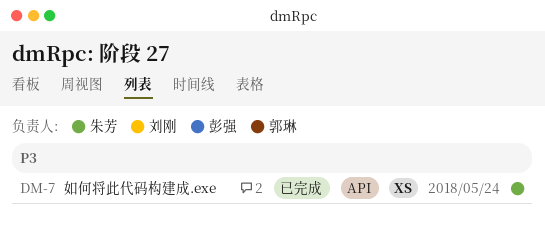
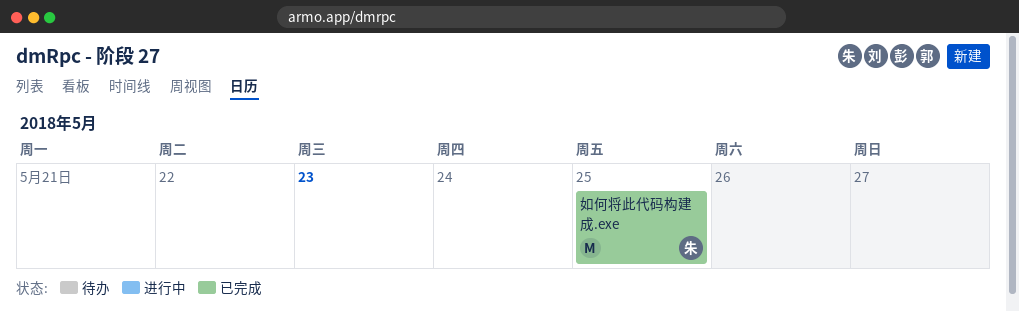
如何将此代码构建成.exe, estimate: XS -> M
如何将此代码构建成.exe, due: May 24 -> May 25

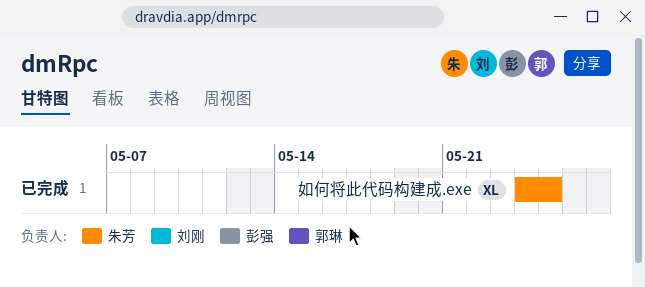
如何将此代码构建成.exe, estimate: M -> XL

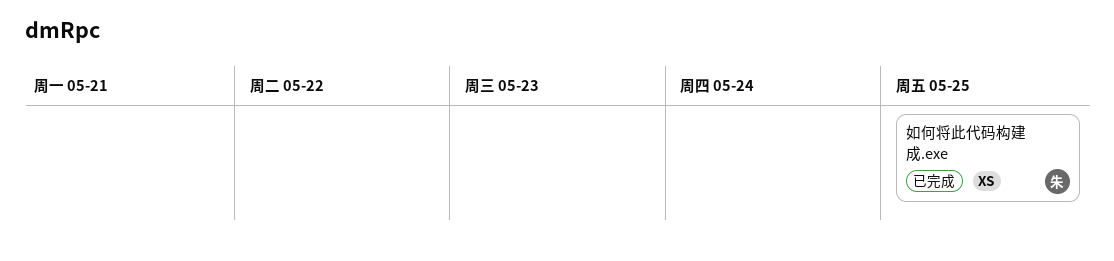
如何将此代码构建成.exe, estimate: XL -> XS

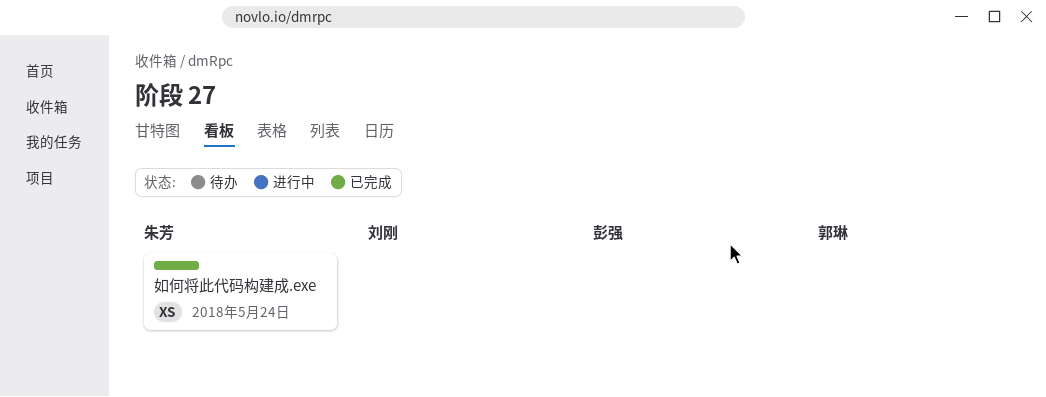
如何将此代码构建成.exe, due: May 25 -> May 24

